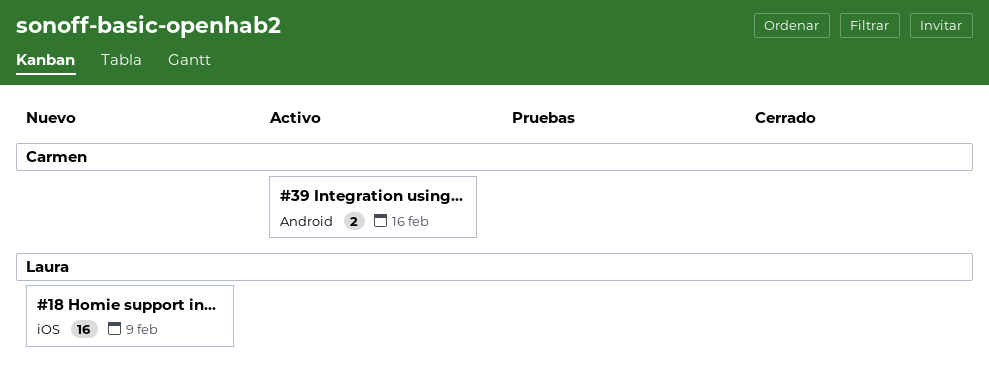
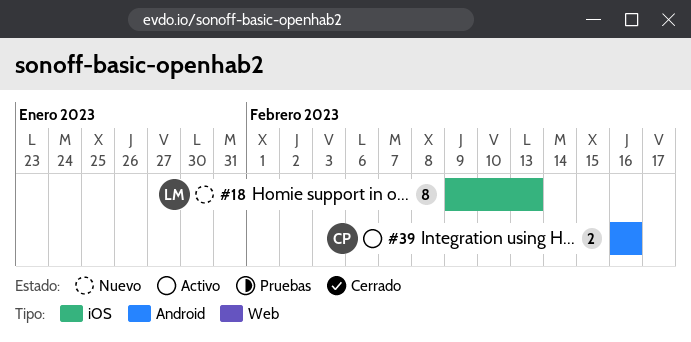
#18, estimate: 16 -> 8
#18, due: Feb 9 -> Feb 13

